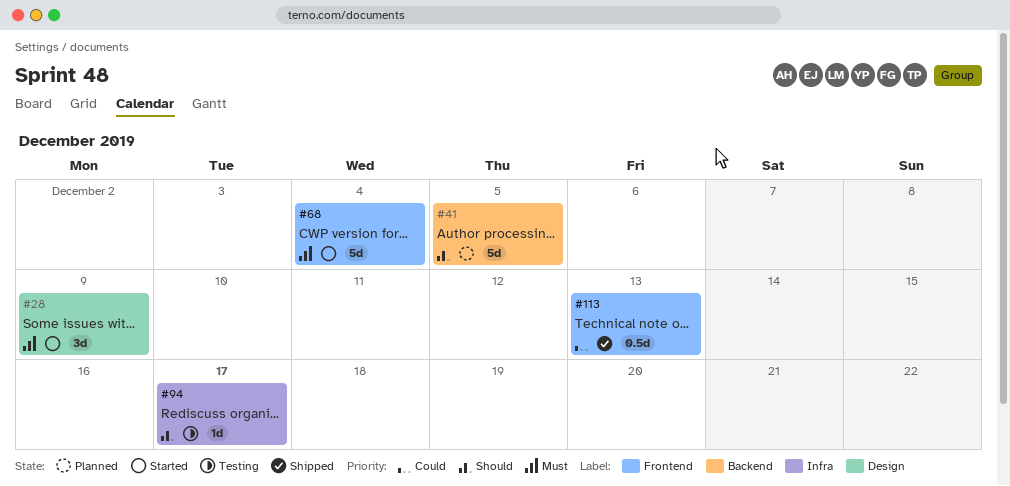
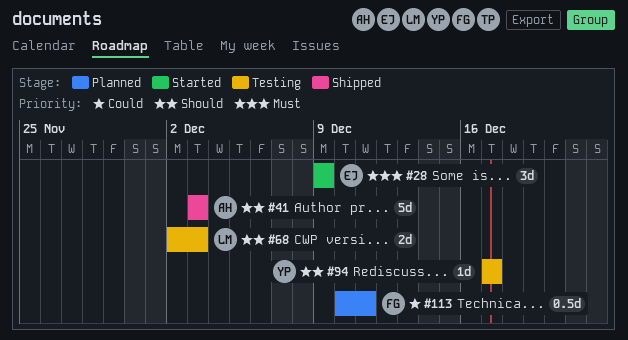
#41, status: Planned -> Shipped
#41, due: Dec 5 -> Dec 3
#68, status: Started -> Testing
#68, priority: Must -> Should
#68, estimate: 5d -> 2d
#68, due: Dec 4 -> Dec 3
#113, status: Shipped -> Planned
#113, due: Dec 13 -> Dec 11

